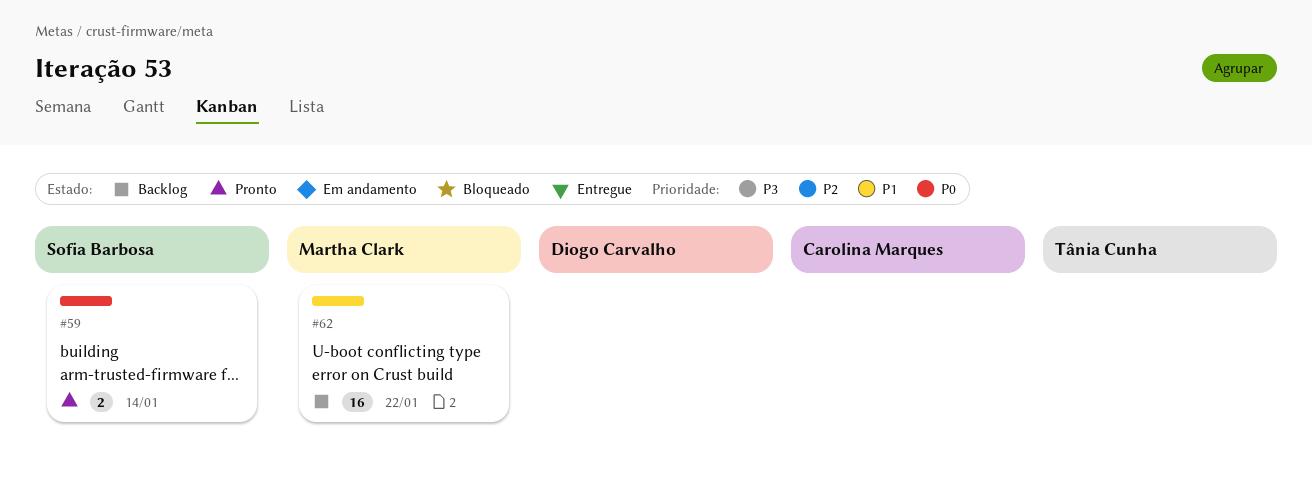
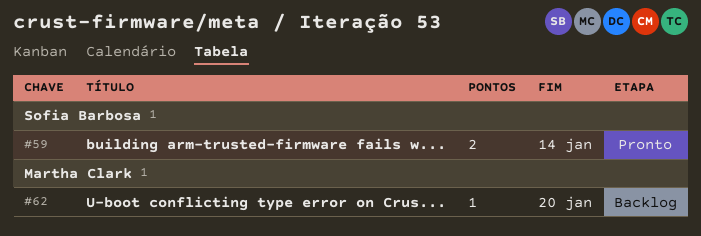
#62, estimate: 16 -> 1
#62, due: Jan 22 -> Jan 20

